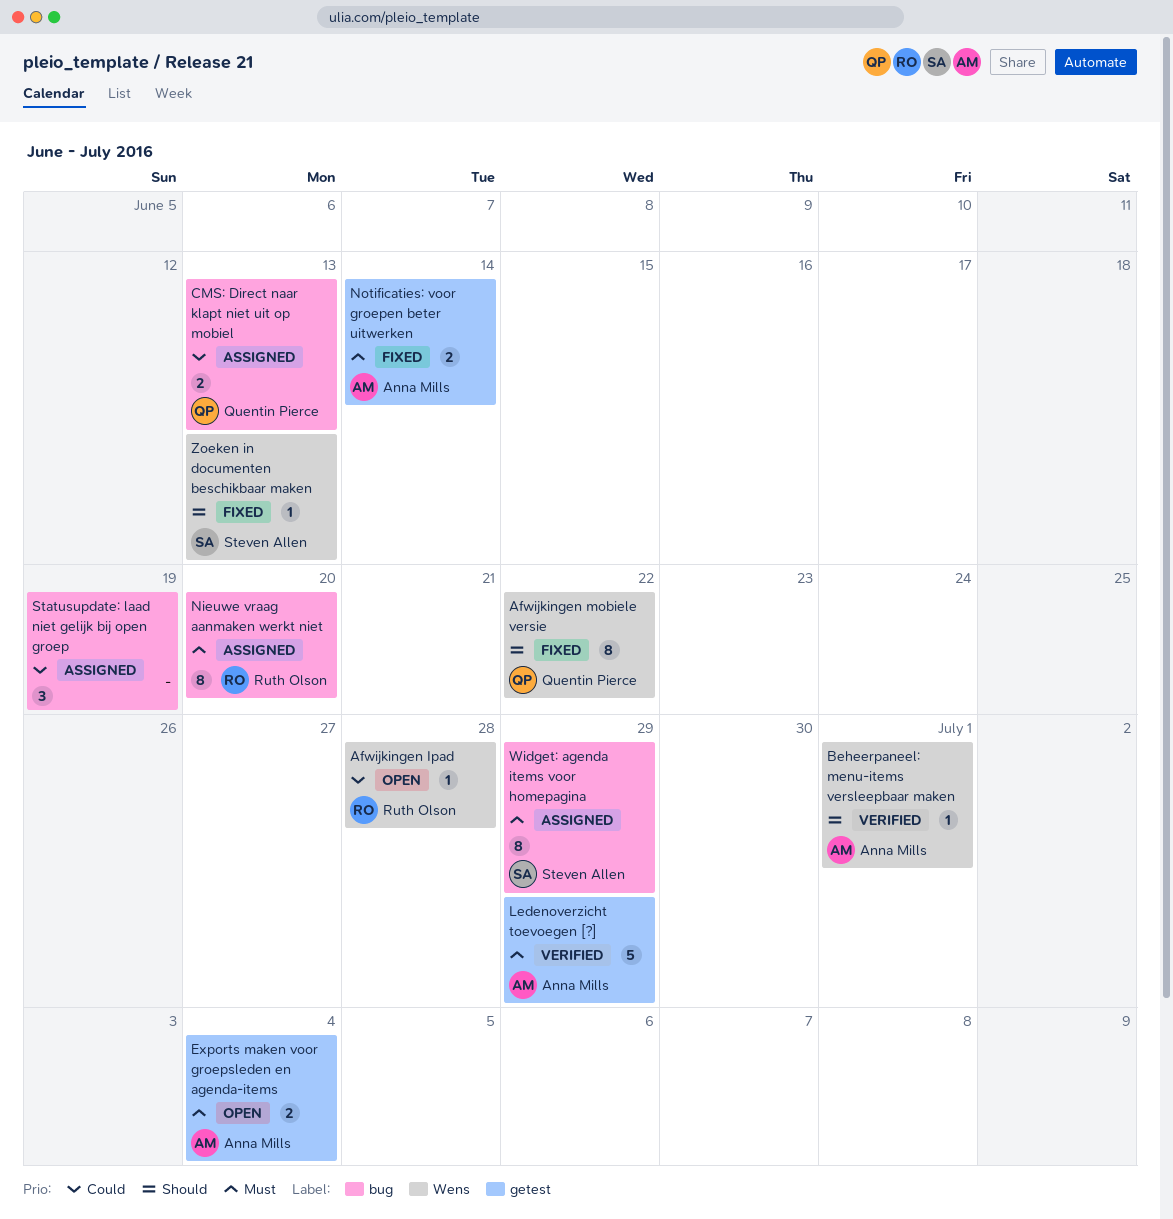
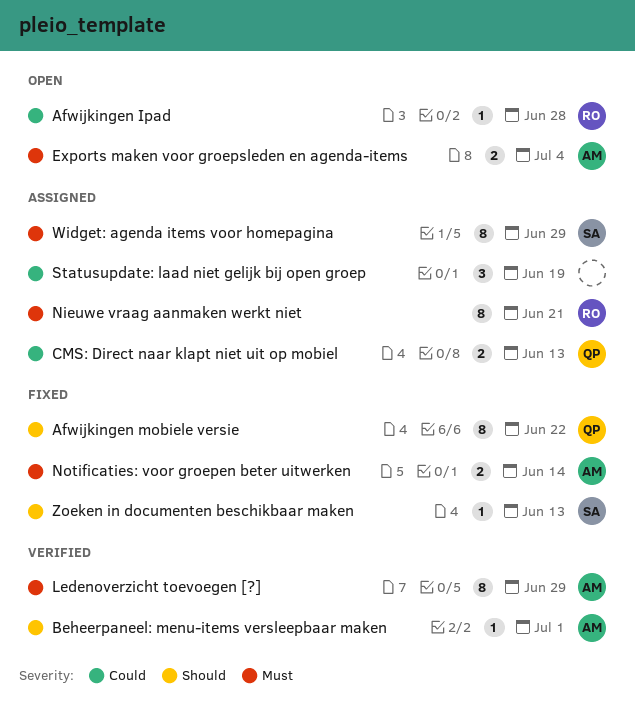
Ledenoverzicht toevoegen [?], estimate: 5 -> 8
Nieuwe vraag aanmaken werkt niet, due: Jun 20 -> Jun 21

